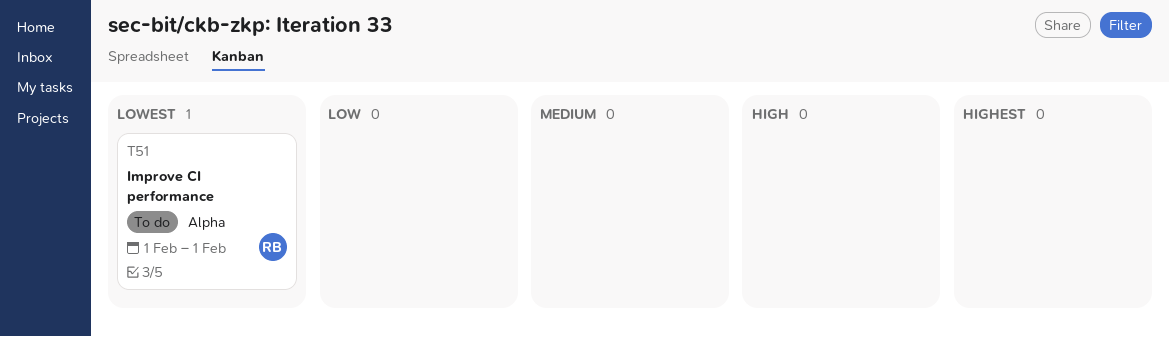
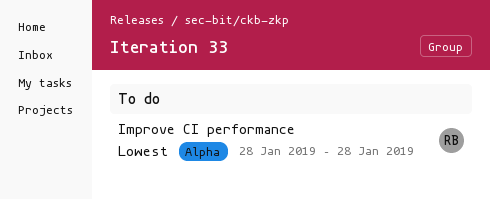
Improve CI performance, start: Feb 1 -> Jan 28
Improve CI performance, due: Feb 1 -> Jan 28

